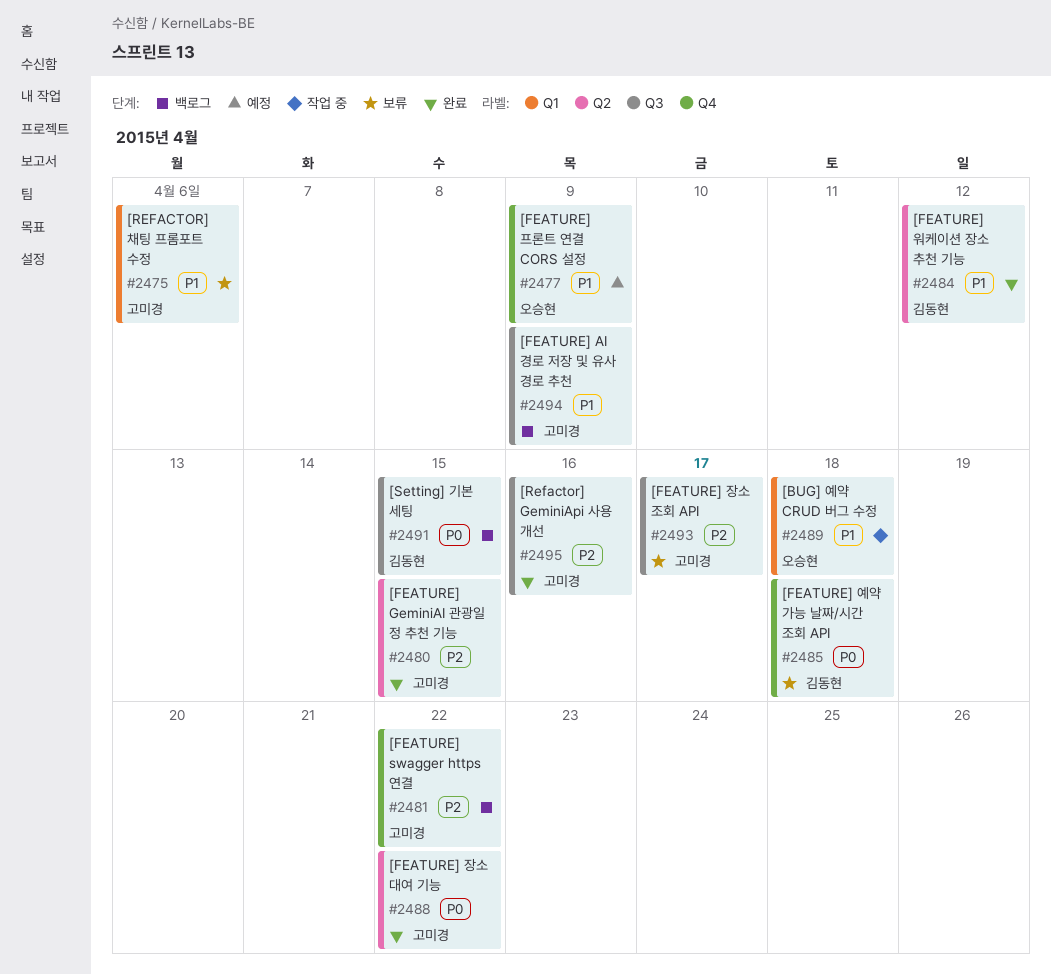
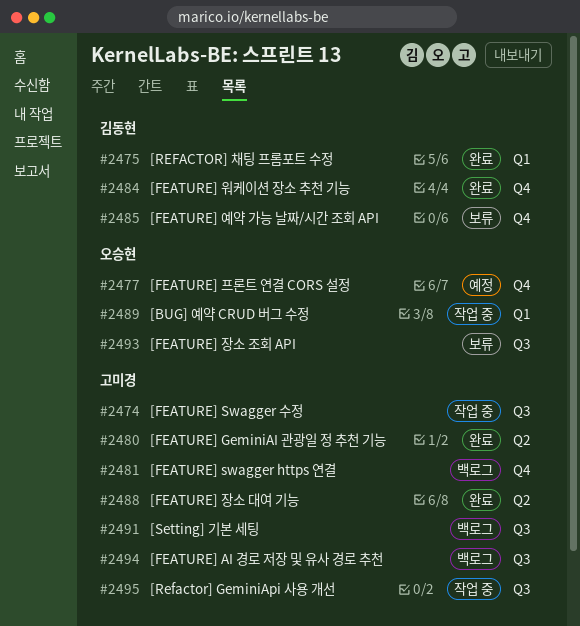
#2474: none -> present
#2475, status: 보류 -> 완료
#2475, owner: 고미경 -> 김동현
#2484, label: Q2 -> Q4
#2491, owner: 김동현 -> 고미경
#2493, owner: 고미경 -> 오승현
#2495, status: 완료 -> 작업 중

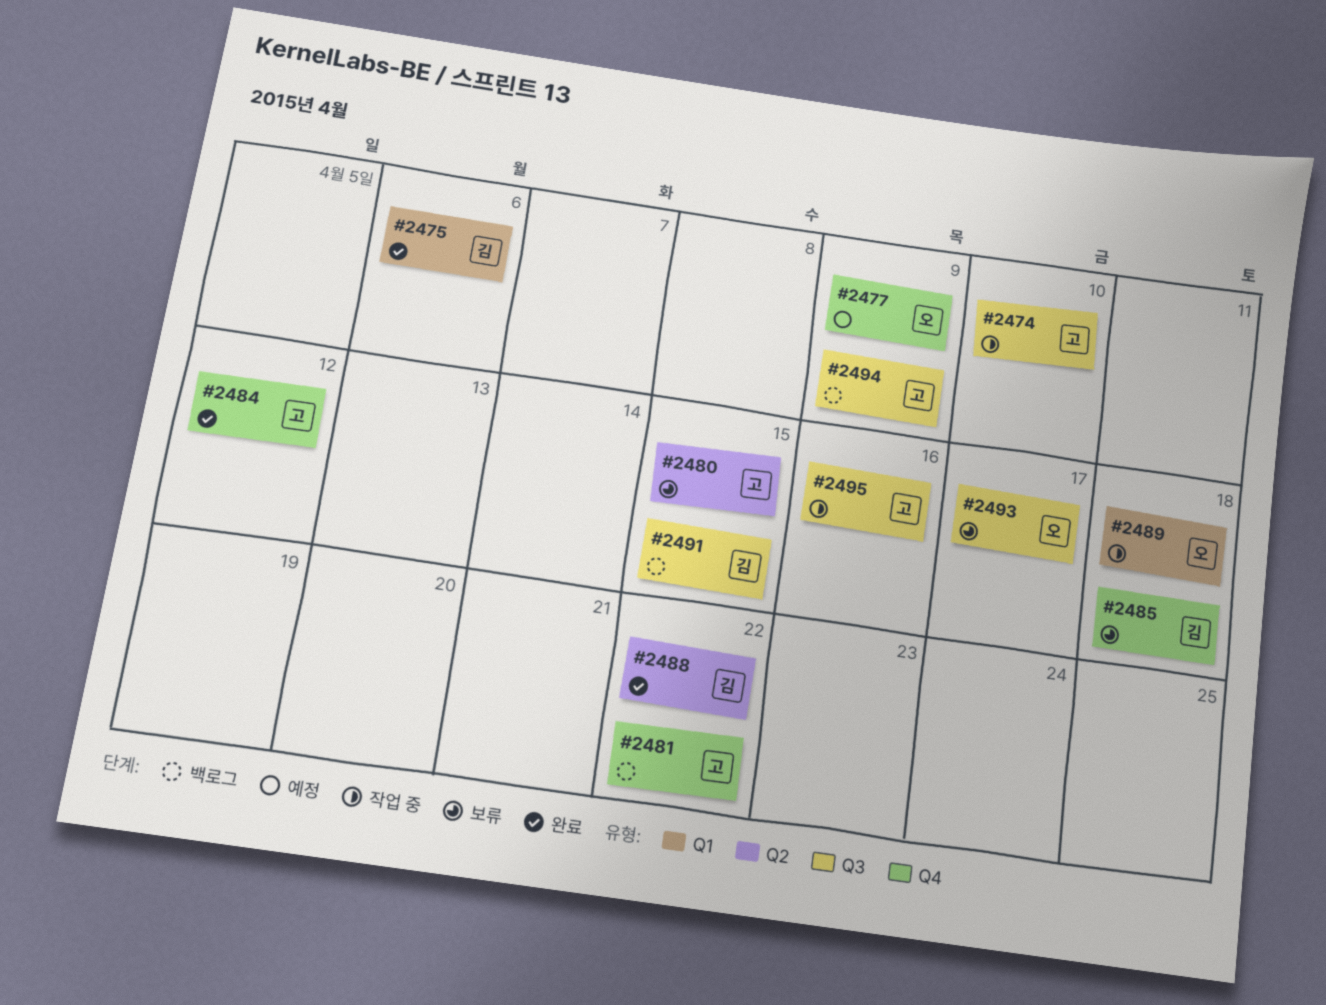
#2480, status: 완료 -> 보류
#2484, owner: 김동현 -> 고미경
#2488, owner: 고미경 -> 김동현
#2491, owner: 고미경 -> 김동현

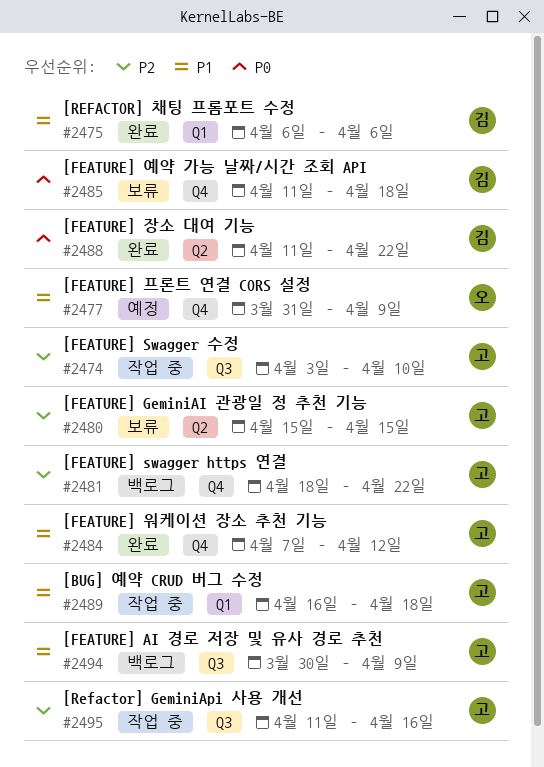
#2489, owner: 오 -> 고
#2491: present -> none
#2493: present -> none

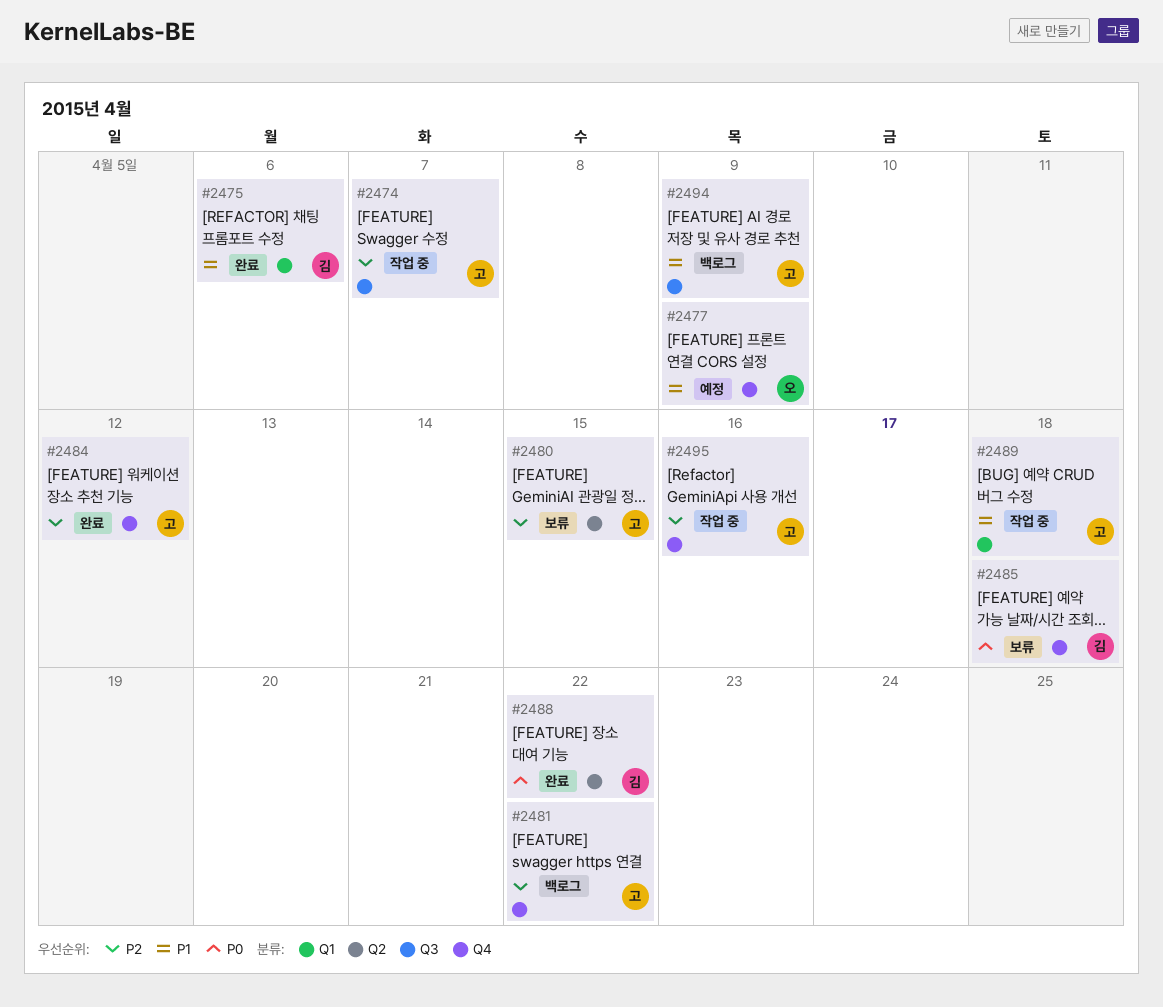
#2474, due: Apr 10 -> Apr 7
#2484, priority: P1 -> P2
#2495, label: Q3 -> Q4

